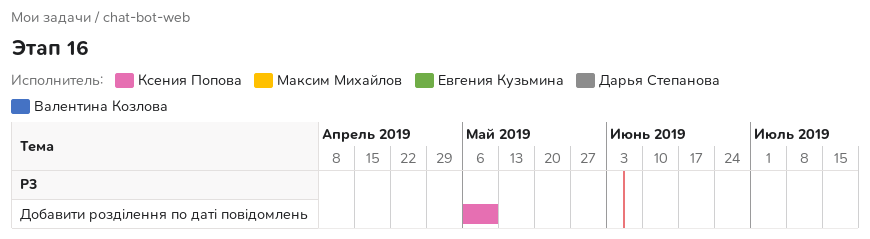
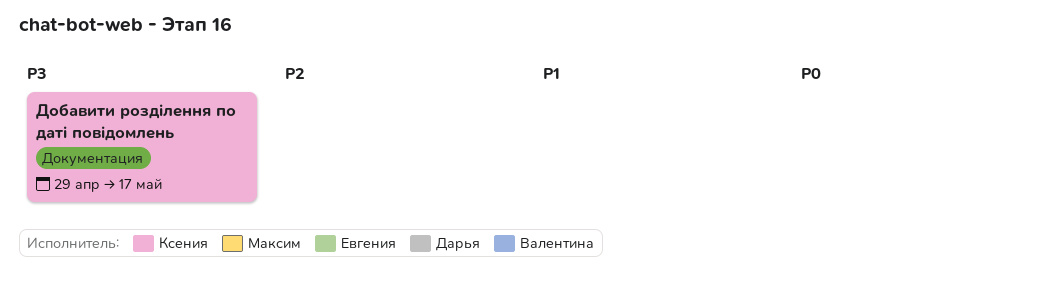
Добавити розділення по даті повідомлень, start: May 6 -> Apr 29
Добавити розділення по даті повідомлень, due: May 10 -> May 17

